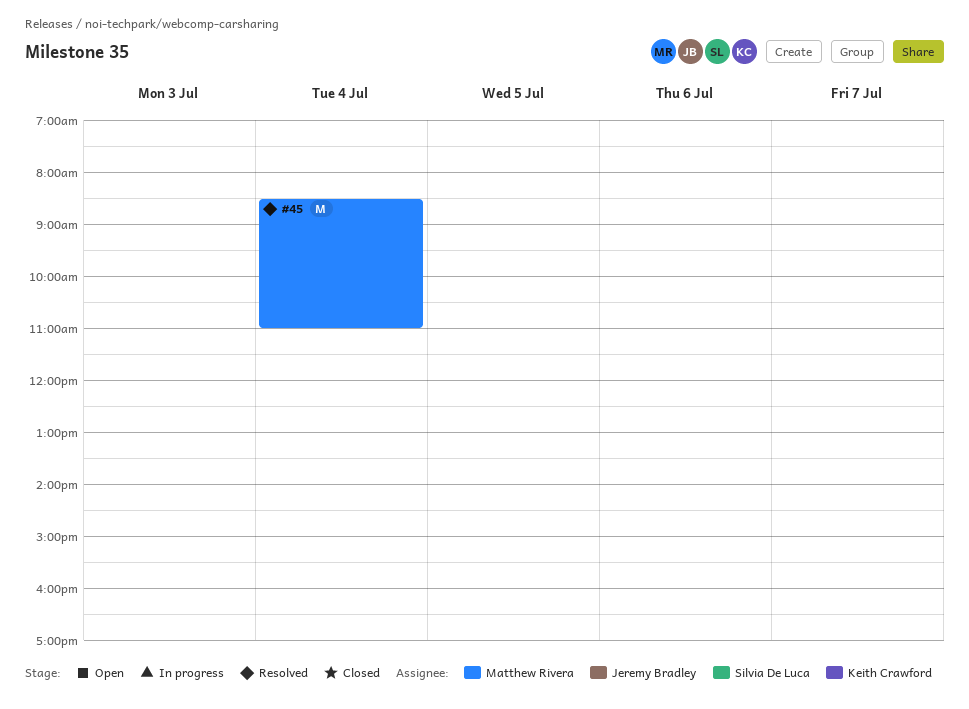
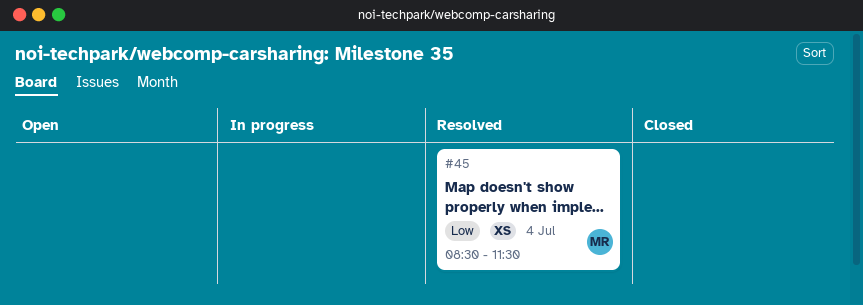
#45, estimate: M -> XS
#45, ends: 11:00 -> 11:30

